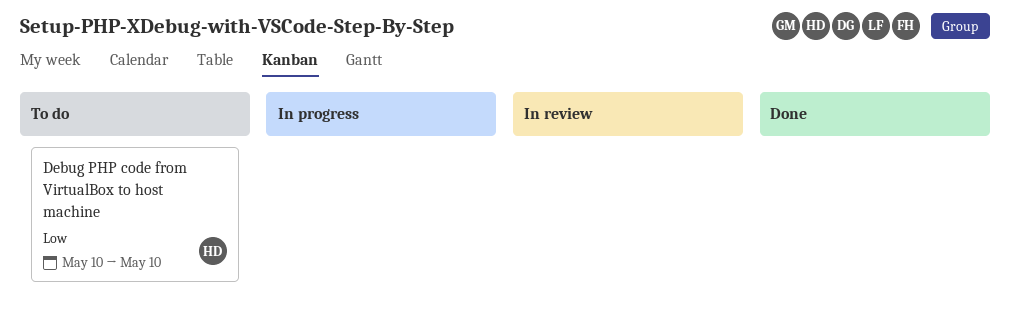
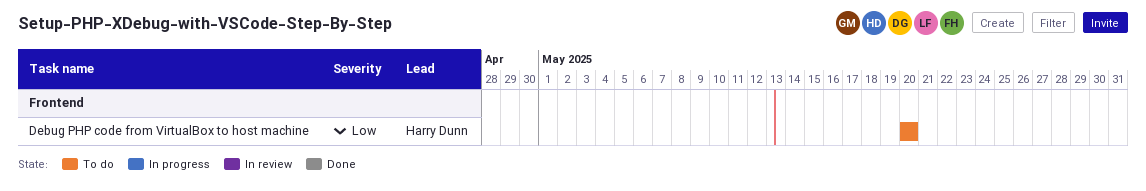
Debug PHP code from VirtualBox to host machine, start: May 10 -> May 20
Debug PHP code from VirtualBox to host machine, due: May 10 -> May 20

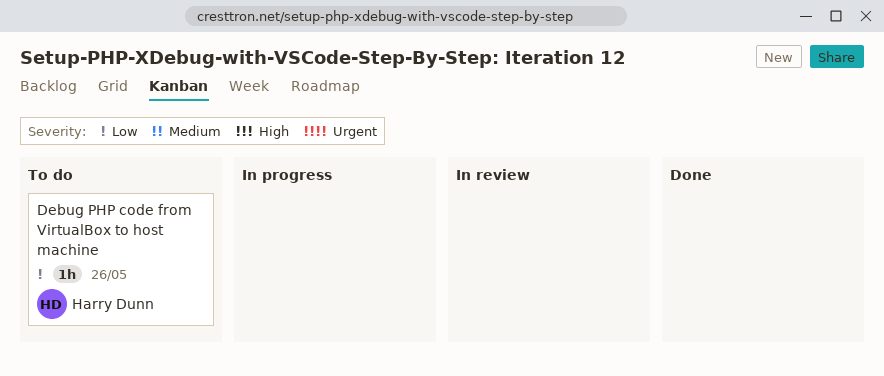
Debug PHP code from VirtualBox to host machine, due: May 20 -> May 26

